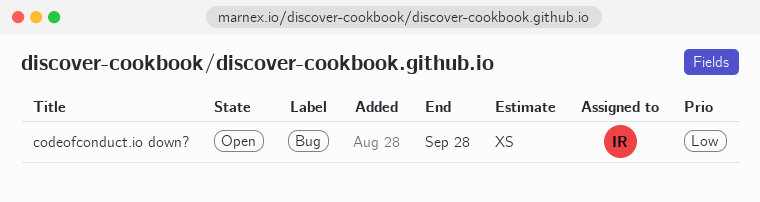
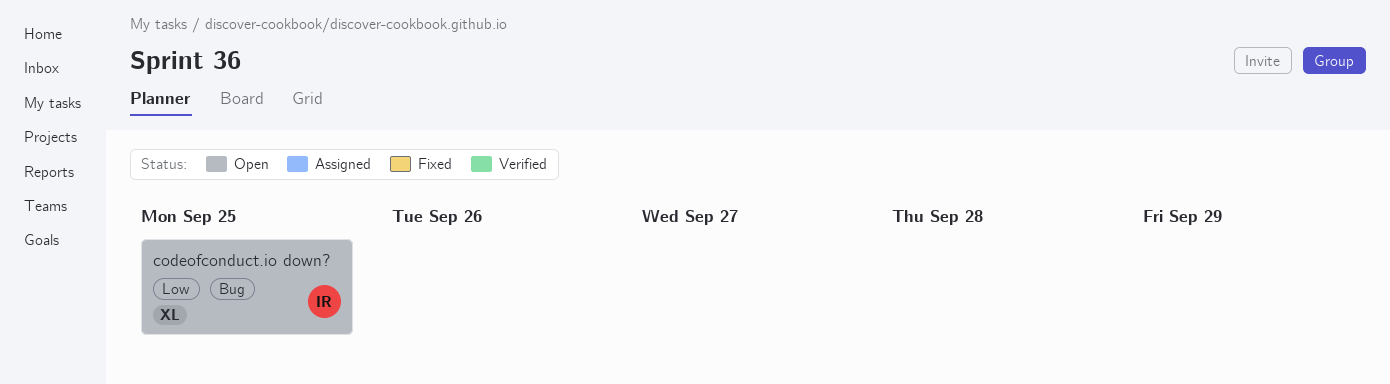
codeofconduct.io down?, estimate: XS -> XL
codeofconduct.io down?, due: Sep 28 -> Sep 25

